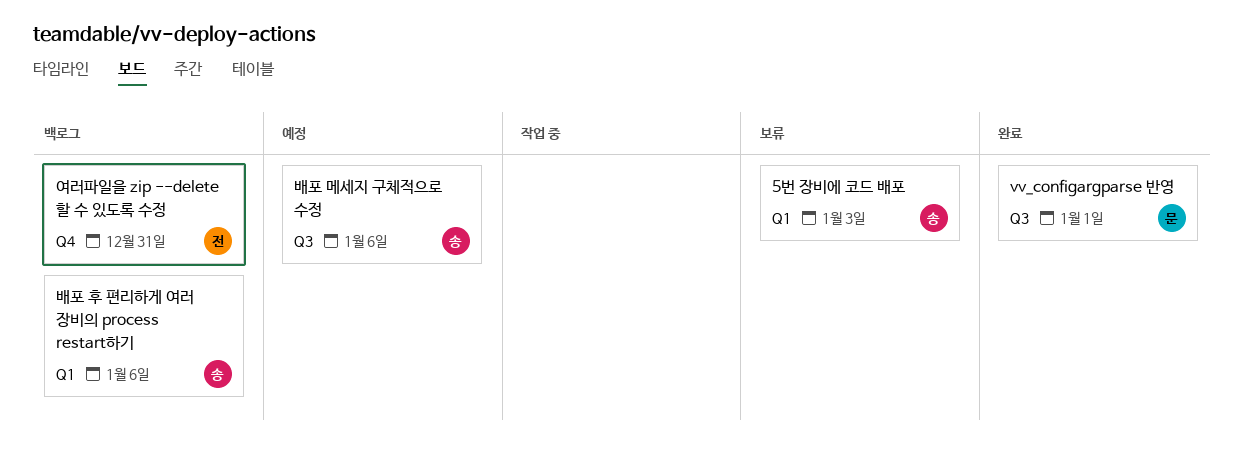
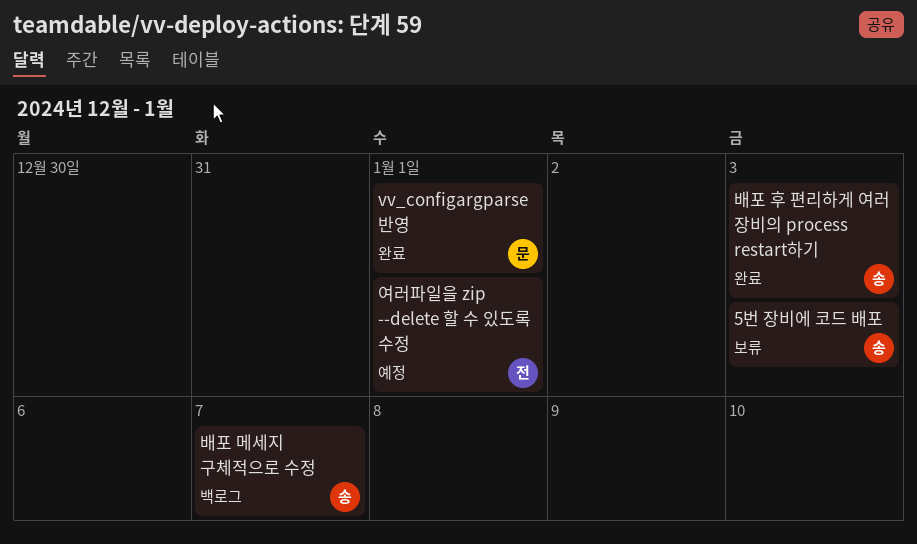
배포 메세지 구체적으로 수정, status: 예정 -> 백로그
배포 메세지 구체적으로 수정, due: Jan 6 -> Jan 7
배포 후 편리하게 여러 장비의 process restart하기, status: 백로그 -> 완료
배포 후 편리하게 여러 장비의 process restart하기, due: Jan 6 -> Jan 3
여러파일을 zip --delete 할 수 있도록 수정, status: 백로그 -> 예정
여러파일을 zip --delete 할 수 있도록 수정, due: Dec 31 -> Jan 1

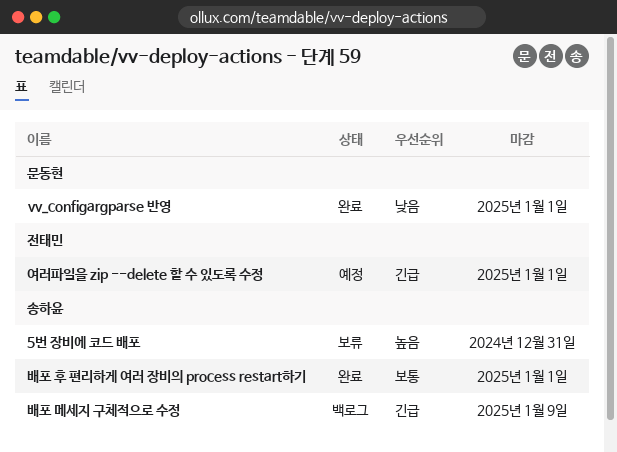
5번 장비에 코드 배포, due: Jan 3 -> Dec 31
배포 메세지 구체적으로 수정, due: Jan 7 -> Jan 9
배포 후 편리하게 여러 장비의 process restart하기, due: Jan 3 -> Jan 1

